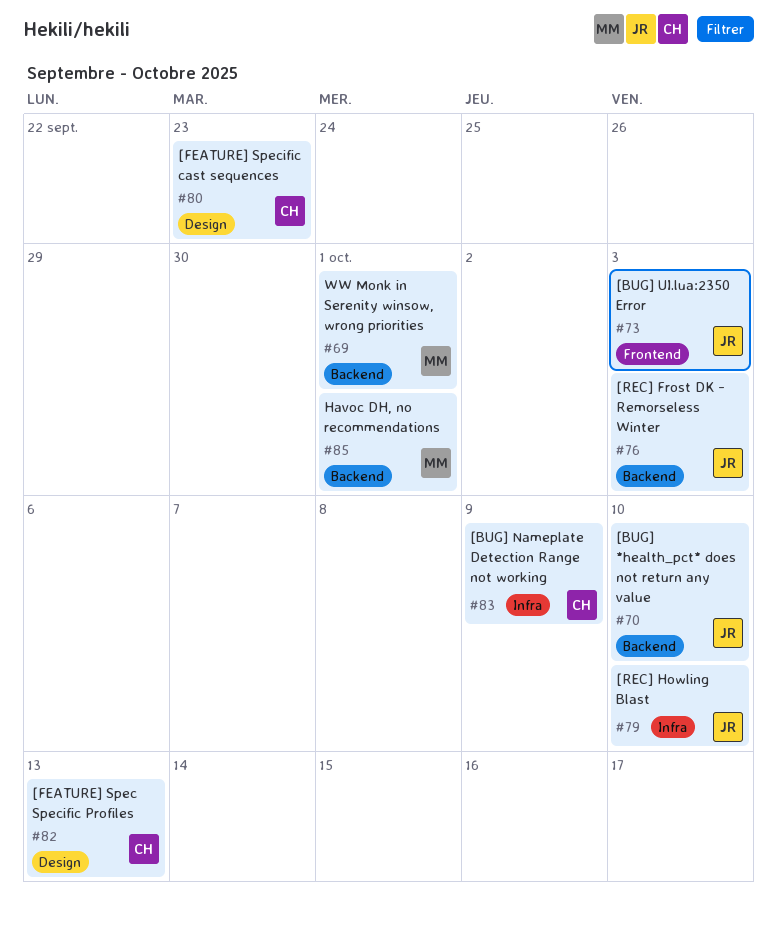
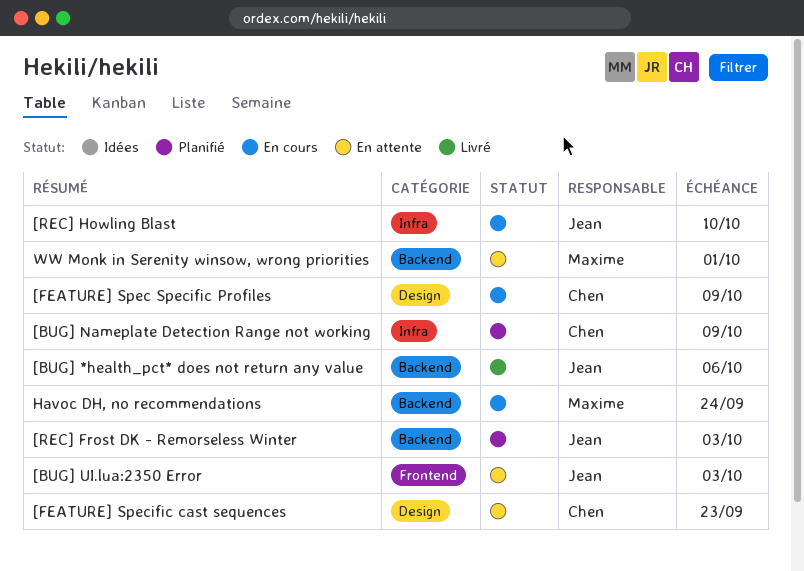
[BUG] *health_pct* does not return any value, due: Oct 10 -> Oct 6
[FEATURE] Spec Specific Profiles, due: Oct 13 -> Oct 9
Havoc DH, no recommendations, due: Oct 1 -> Sep 24

